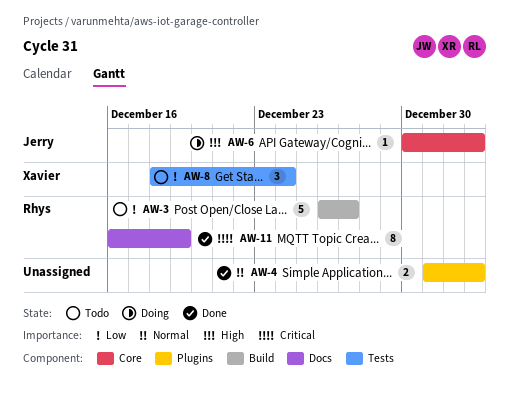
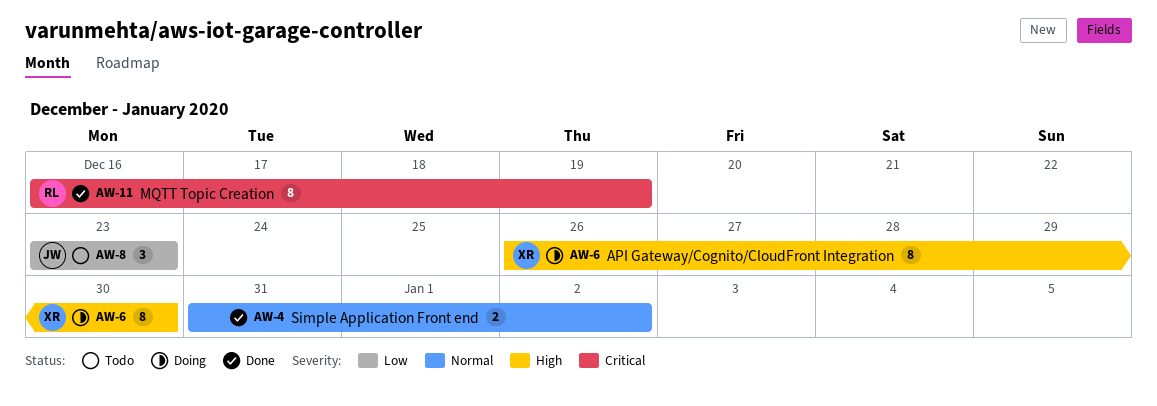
AW-3: present -> none
AW-6, owner: Jerry -> Xavier
AW-6, estimate: 1 -> 8
AW-6, start: Dec 30 -> Dec 26
AW-6, due: Jan 2 -> Dec 30
AW-8, owner: Xavier -> Jerry
AW-8, start: Dec 18 -> Dec 23
AW-8, due: Dec 24 -> Dec 23

